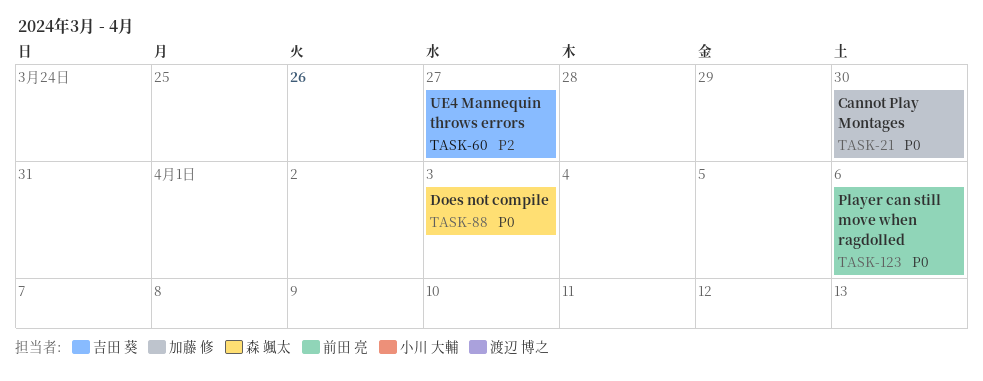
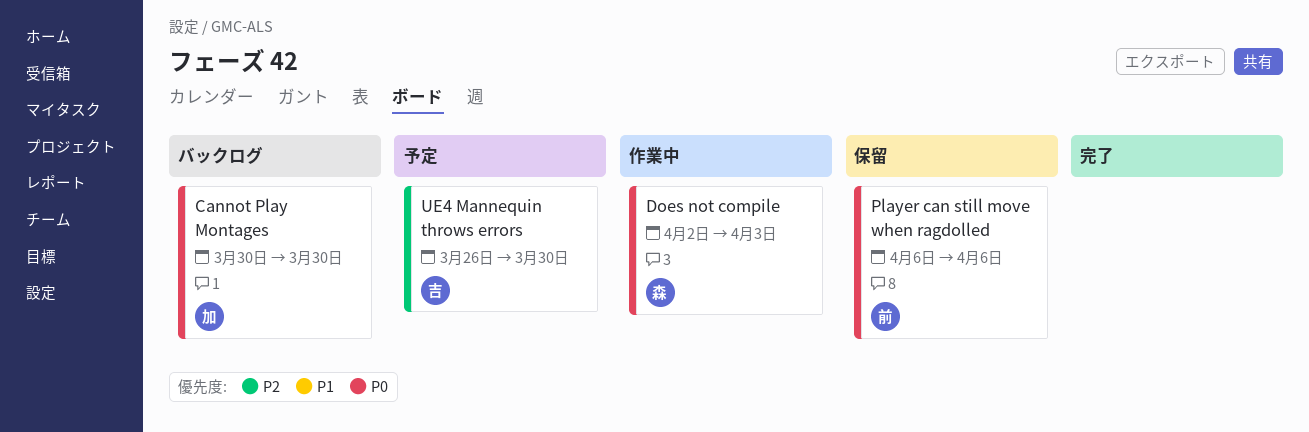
UE4 Mannequin throws errors, due: Mar 27 -> Mar 30

